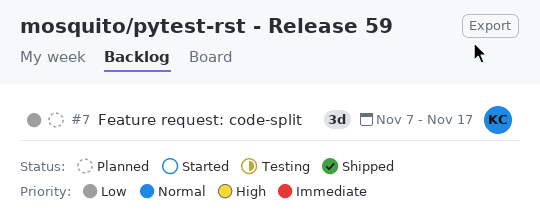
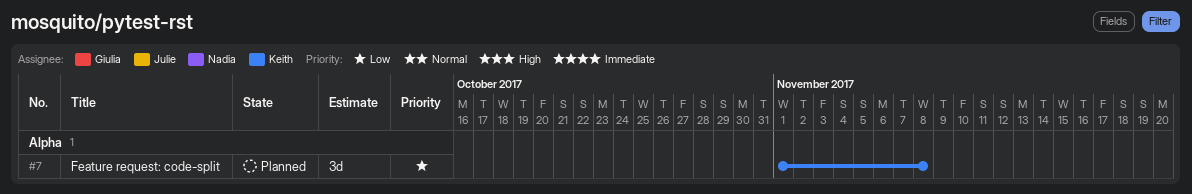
#7, start: Nov 7 -> Nov 1
#7, due: Nov 17 -> Nov 8

